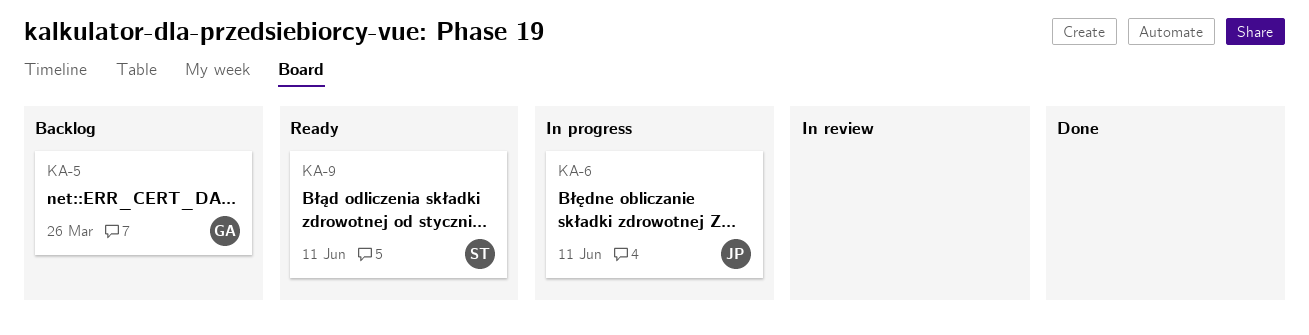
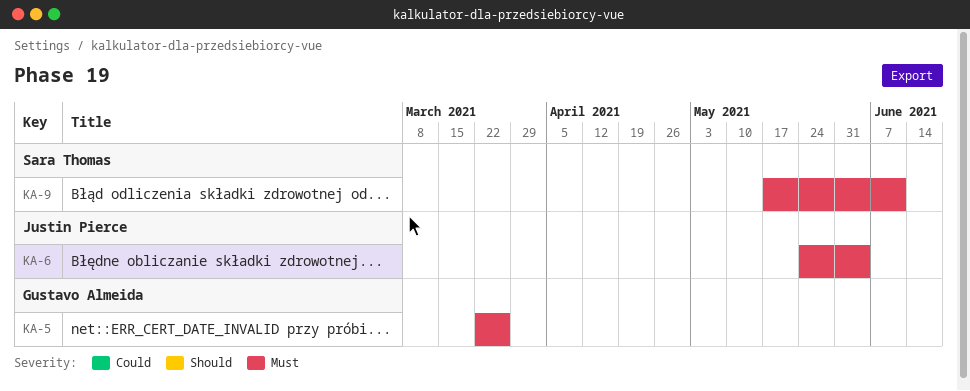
KA-6, due: Jun 11 -> Jun 4

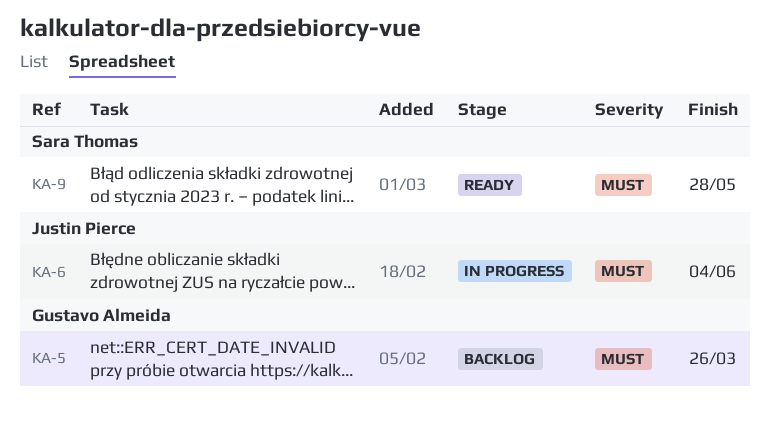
KA-9, due: Jun 11 -> May 28

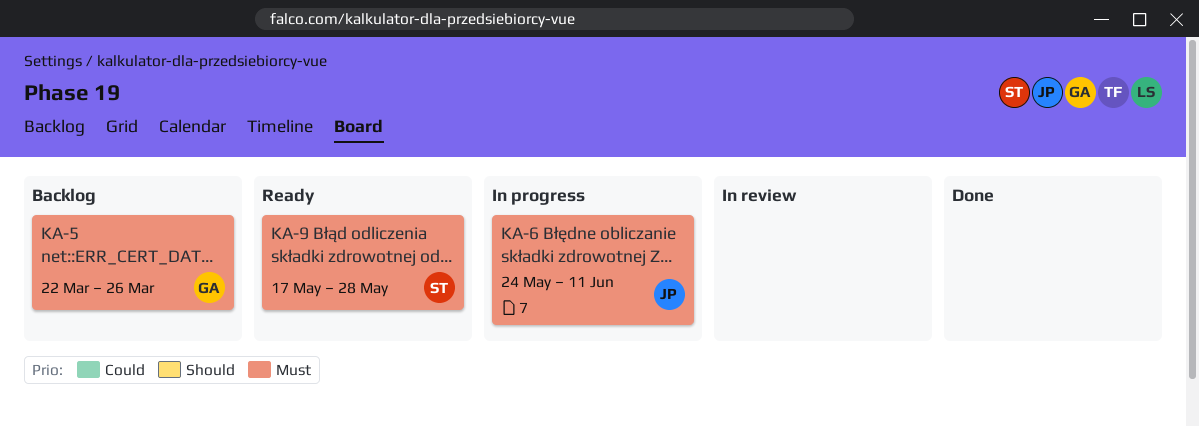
KA-6, due: Jun 4 -> Jun 11

